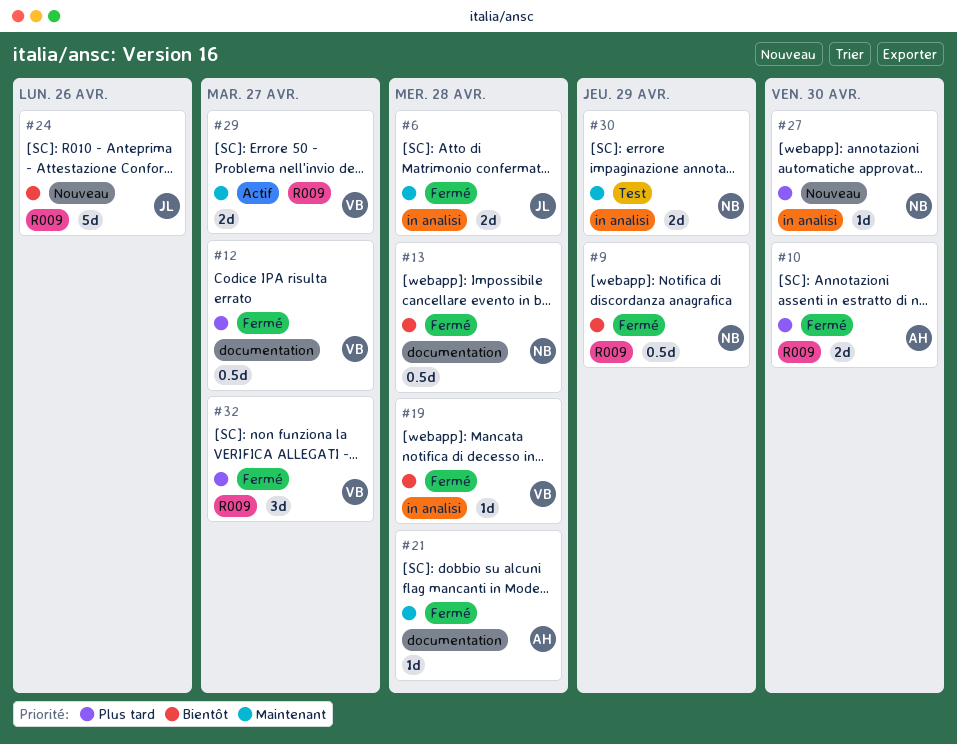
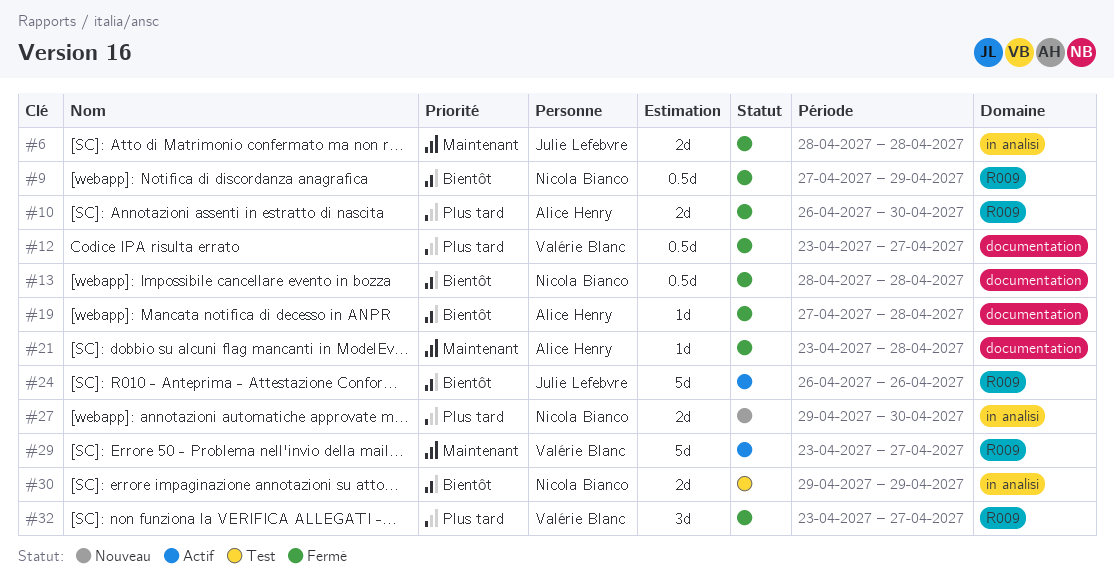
#19, owner: Valérie Blanc -> Alice Henry
#19, label: in analisi -> documentation
#24, status: Nouveau -> Actif
#27, estimate: 1d -> 2d
#29, estimate: 2d -> 5d
#30, priority: Maintenant -> Bientôt

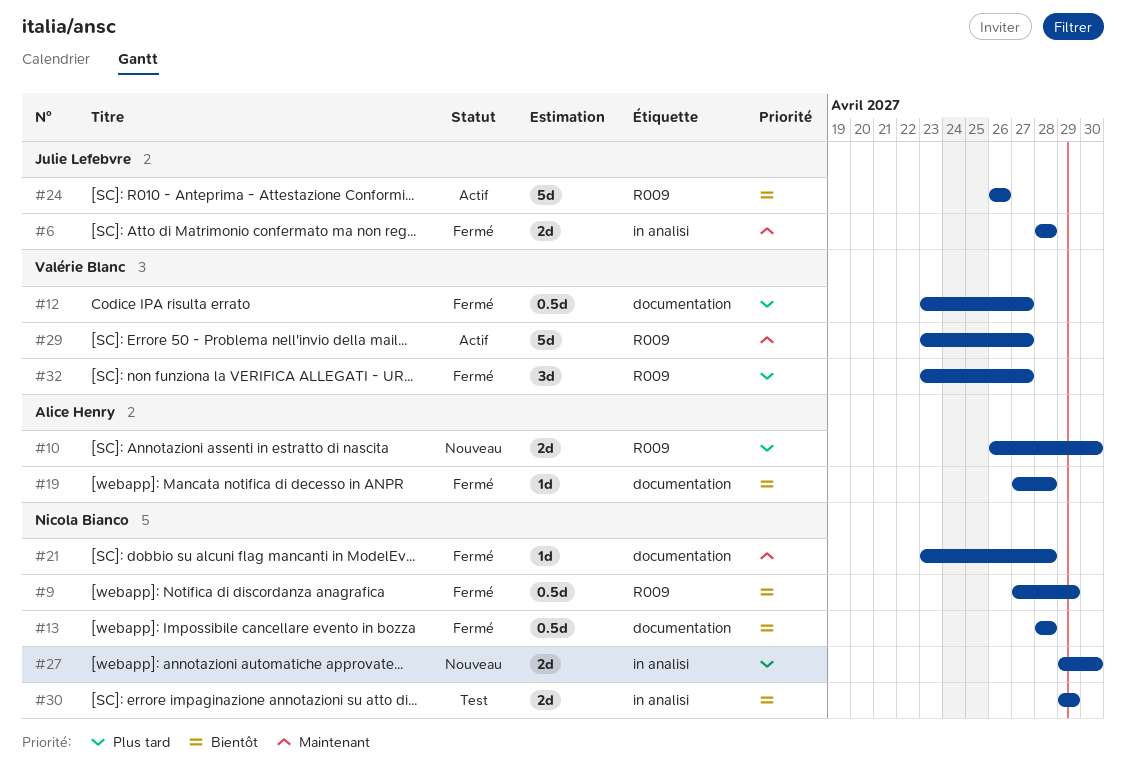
#10, status: Fermé -> Nouveau
#21, owner: Alice Henry -> Nicola Bianco

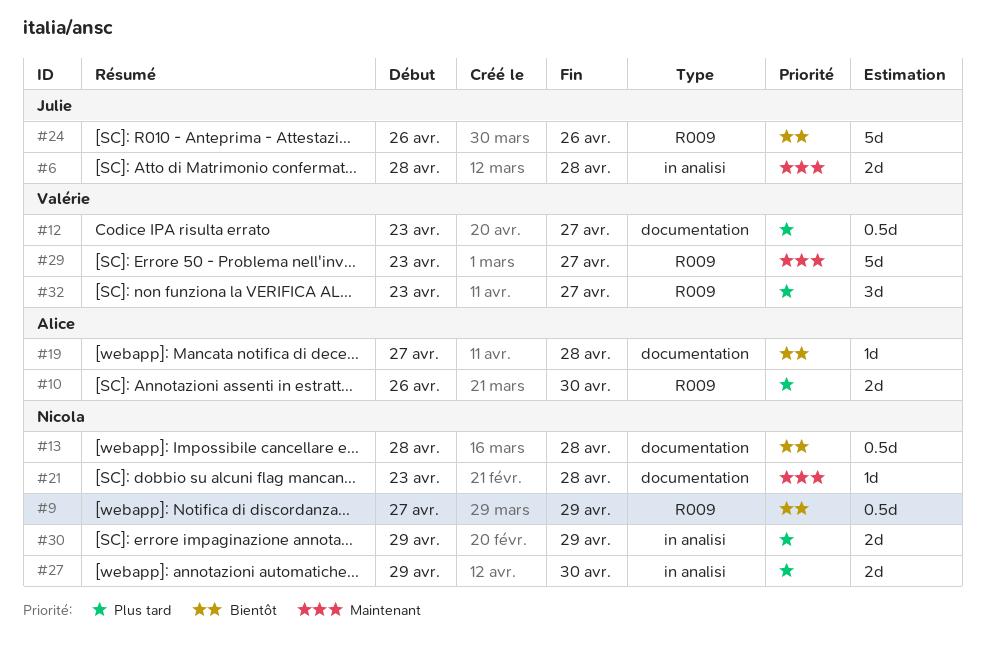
#30, priority: Bientôt -> Plus tard

